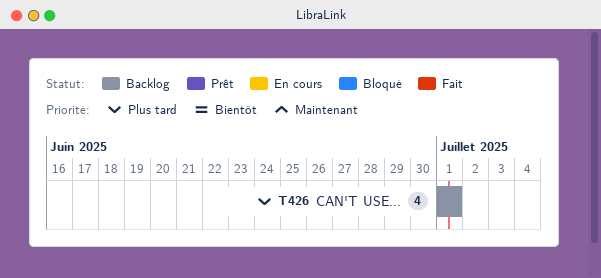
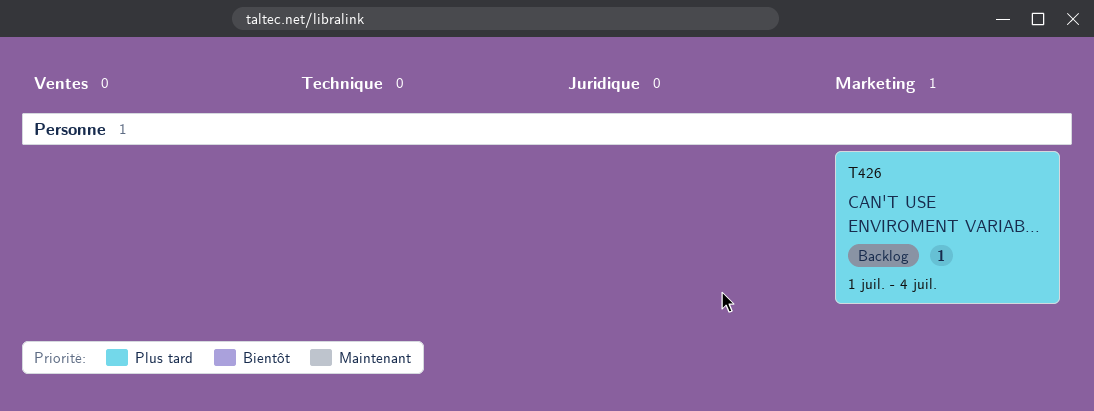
T426, estimate: 4 -> 1
T426, due: Jul 1 -> Jul 4

